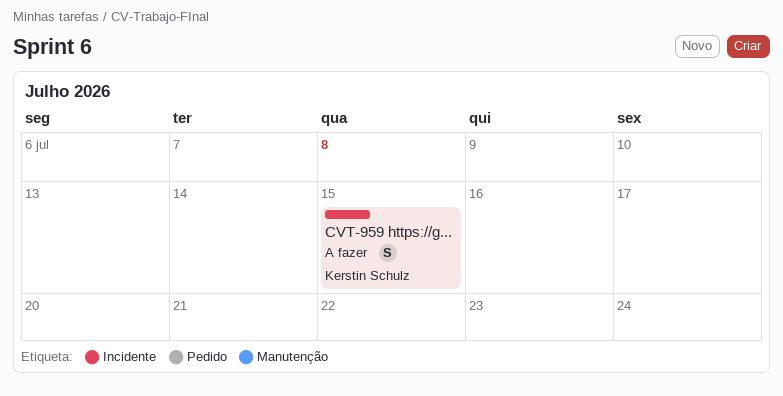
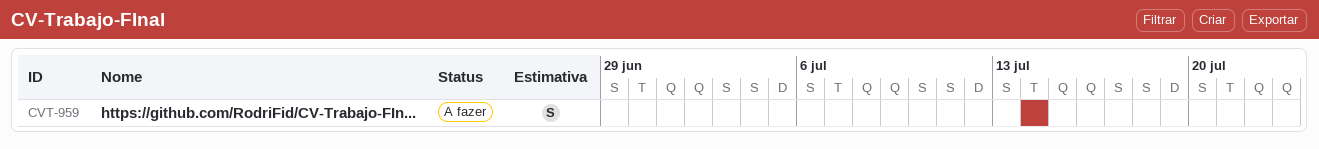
CVT-959, due: Jul 15 -> Jul 14

